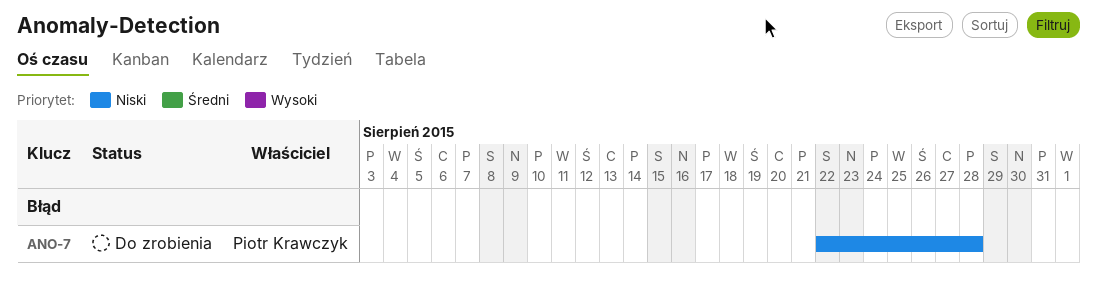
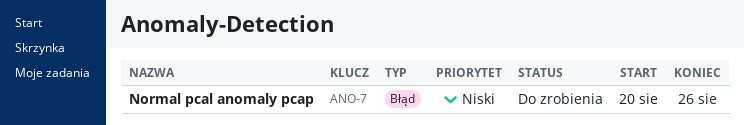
ANO-7, start: Aug 22 -> Aug 20
ANO-7, due: Aug 28 -> Aug 26

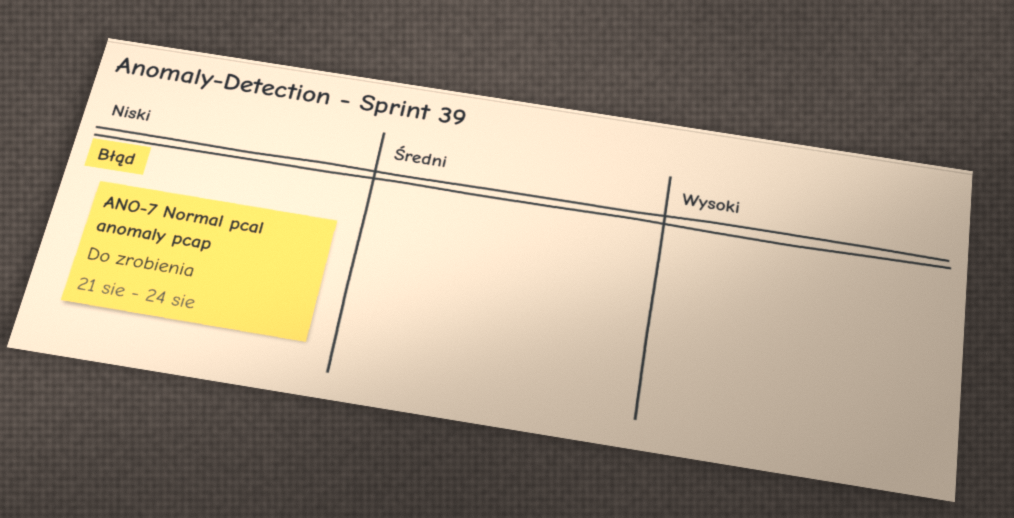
ANO-7, start: Aug 20 -> Aug 21
ANO-7, due: Aug 26 -> Aug 24

